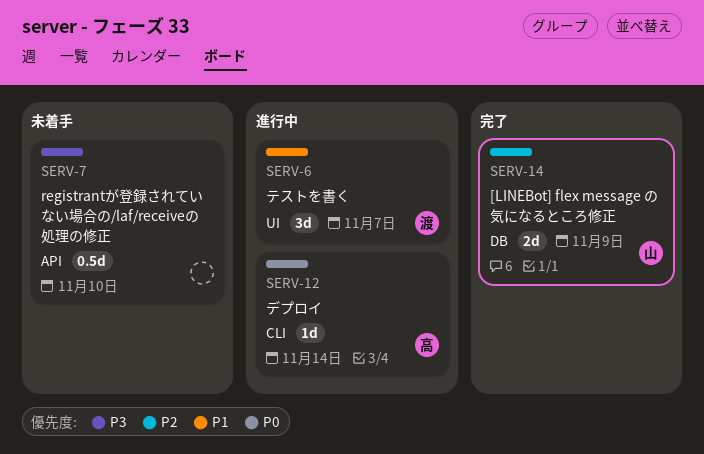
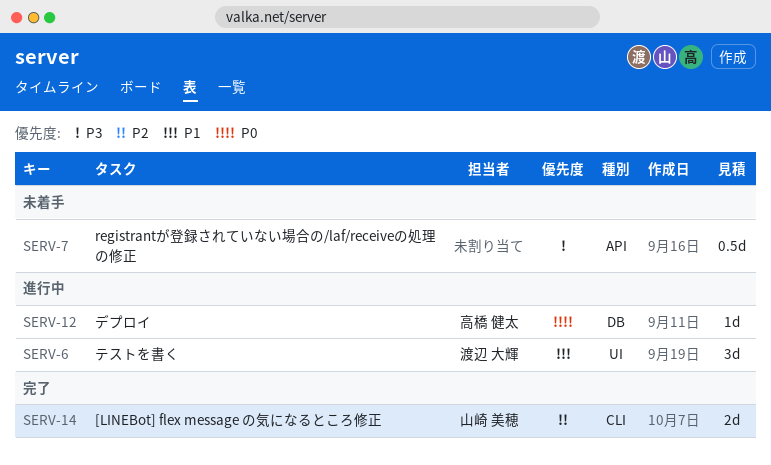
SERV-12, label: CLI -> DB
SERV-14, label: DB -> CLI

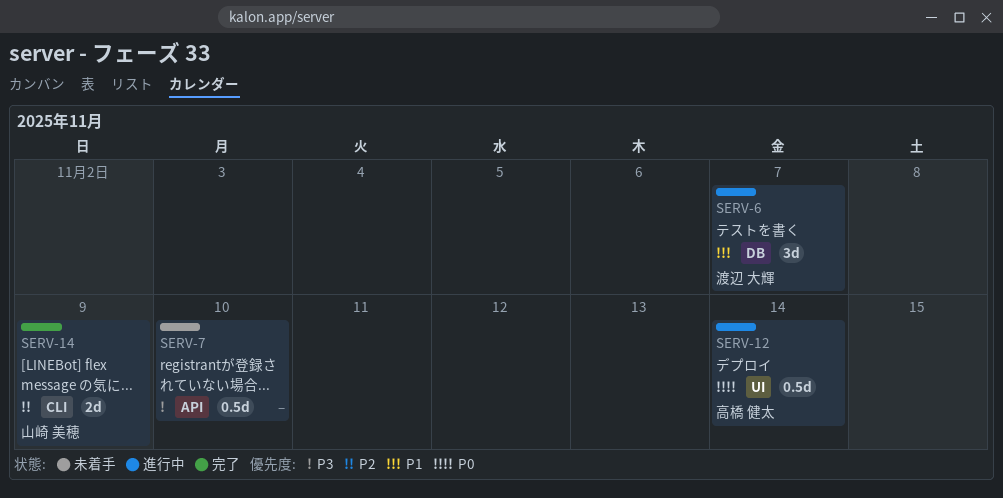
SERV-6, label: UI -> DB
SERV-12, label: DB -> UI
SERV-12, estimate: 1d -> 0.5d

